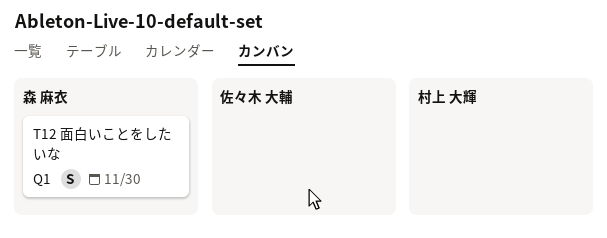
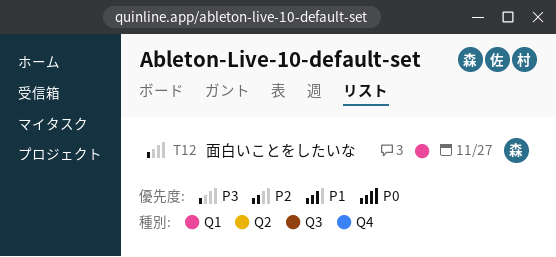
T12, due: Nov 30 -> Nov 27

